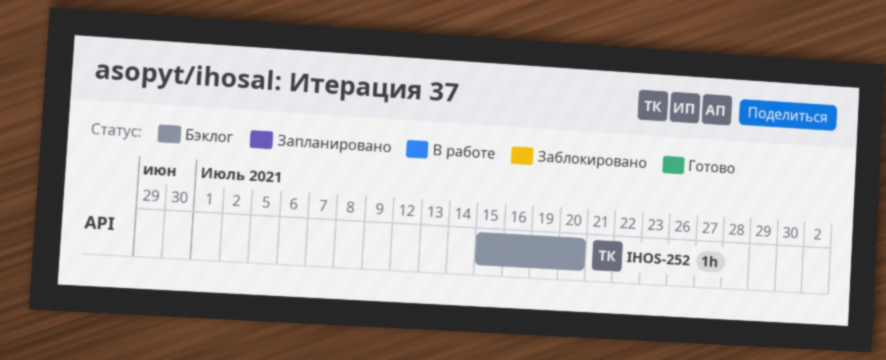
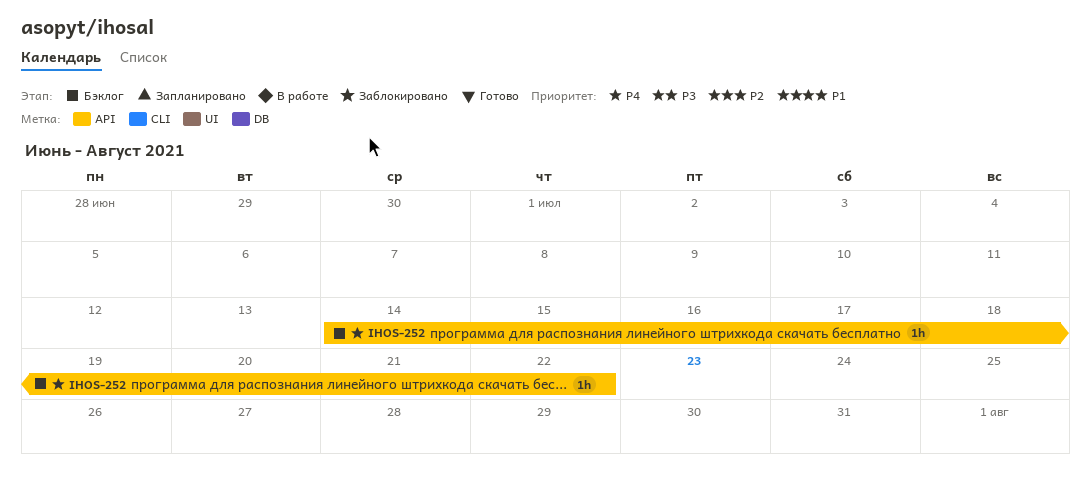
IHOS-252, start: Jul 15 -> Jul 14
IHOS-252, due: Jul 20 -> Jul 22

